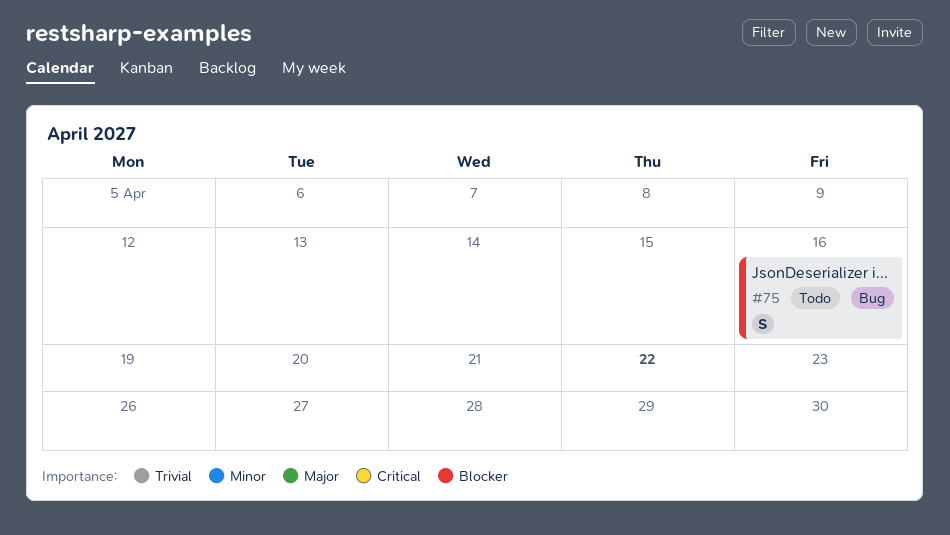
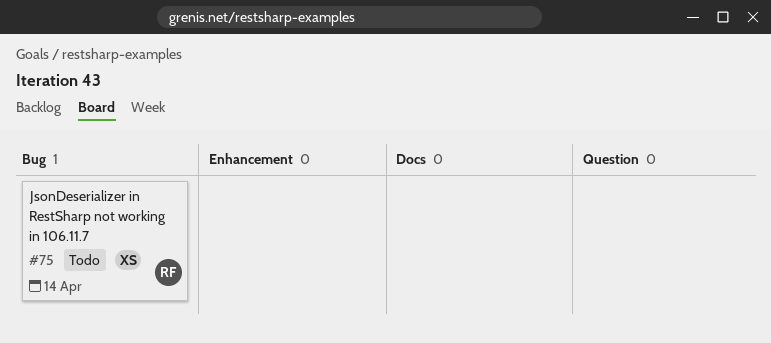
#75, estimate: S -> XS
#75, due: Apr 16 -> Apr 14

